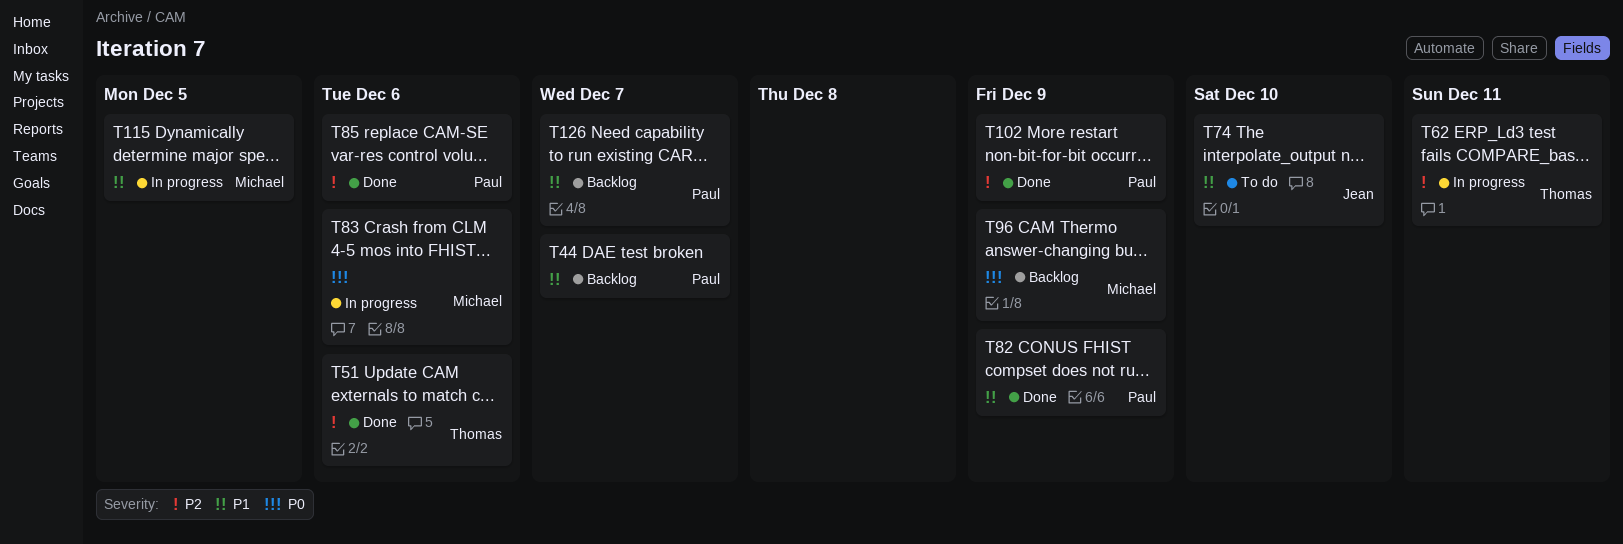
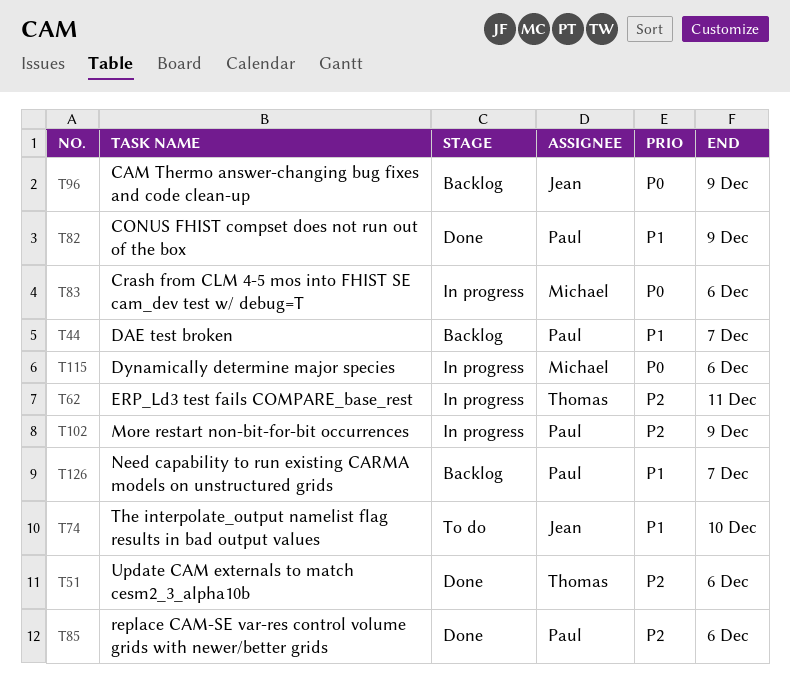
T96, owner: Michael -> Jean
T102, status: Done -> In progress
T115, priority: P1 -> P0
T115, due: Dec 5 -> Dec 6

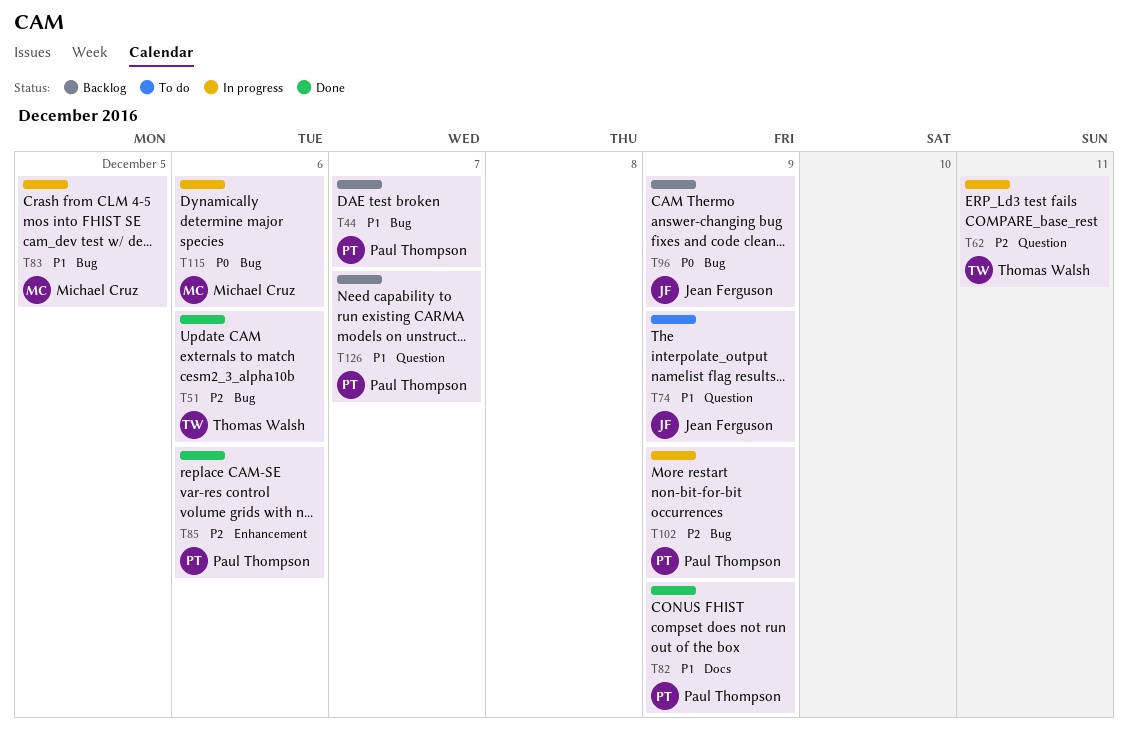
T74, due: Dec 10 -> Dec 9
T83, priority: P0 -> P1
T83, due: Dec 6 -> Dec 5

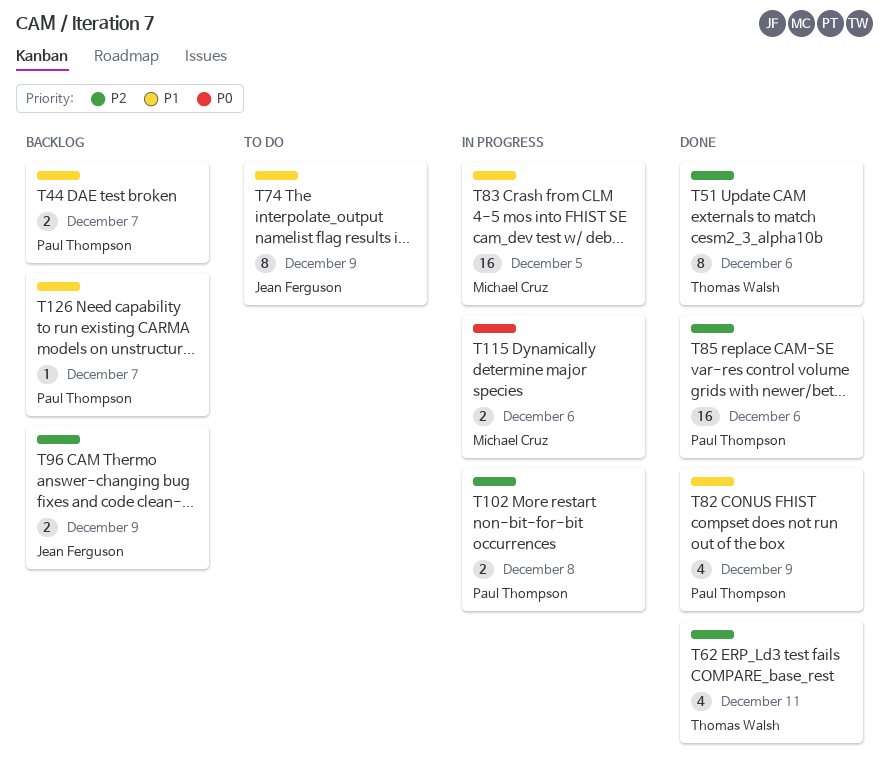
T62, status: In progress -> Done
T96, priority: P0 -> P2
T102, due: Dec 9 -> Dec 8

